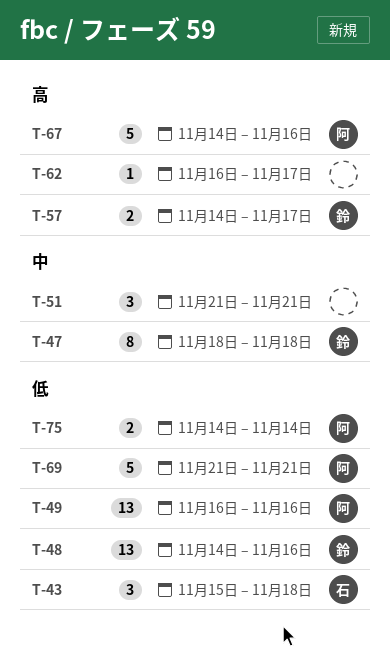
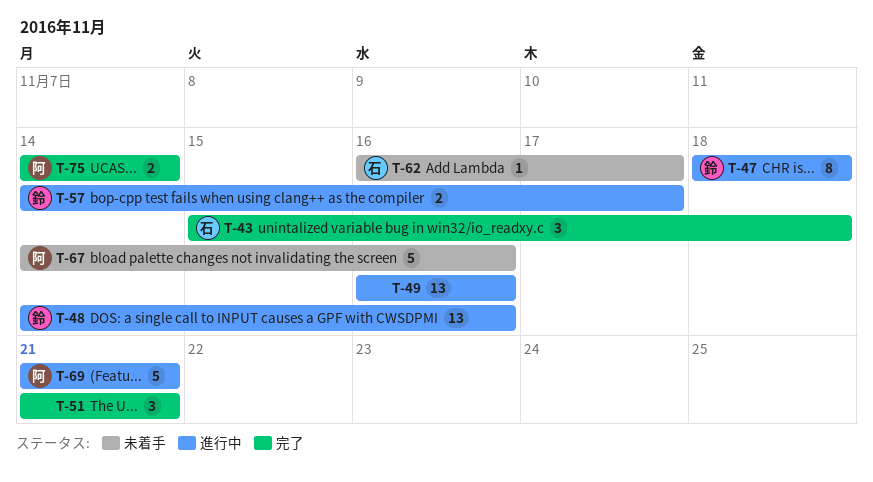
T-49, owner: 阿 -> none
T-62, owner: none -> 石

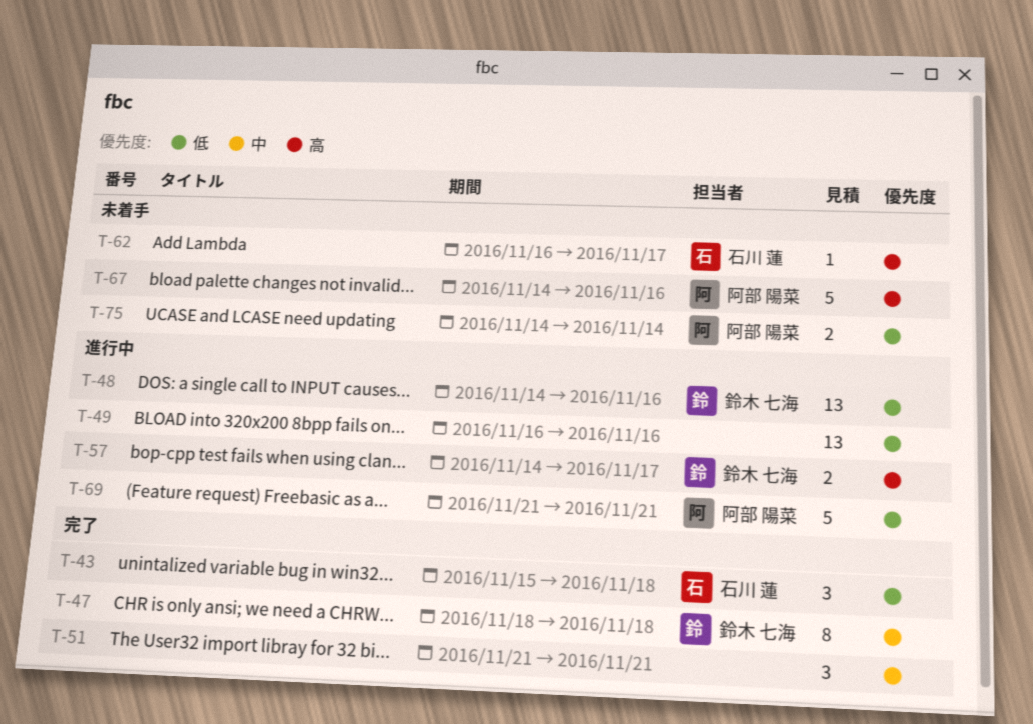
T-47, status: 進行中 -> 完了
T-75, status: 完了 -> 未着手

